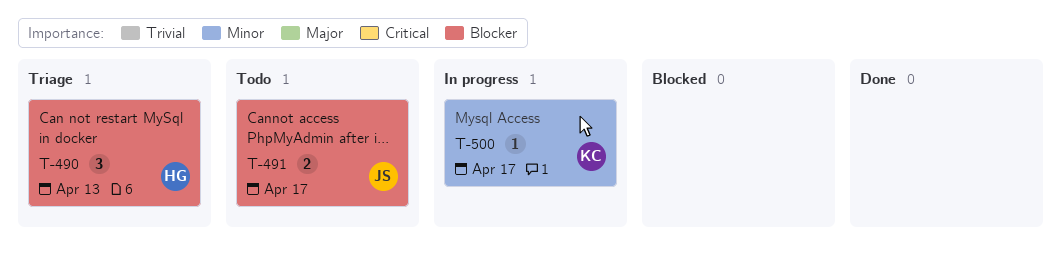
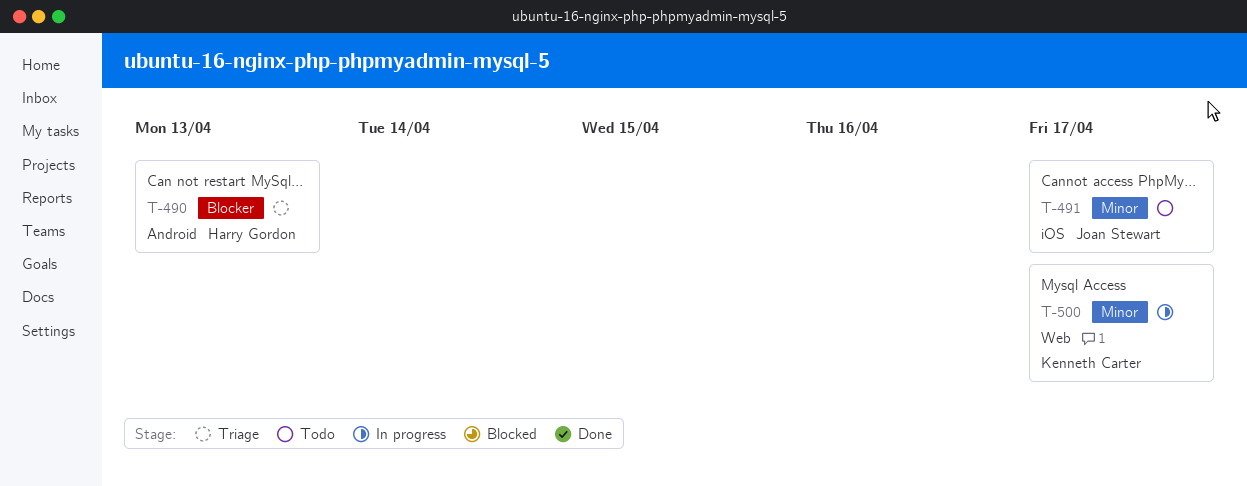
T-491, priority: Blocker -> Minor

